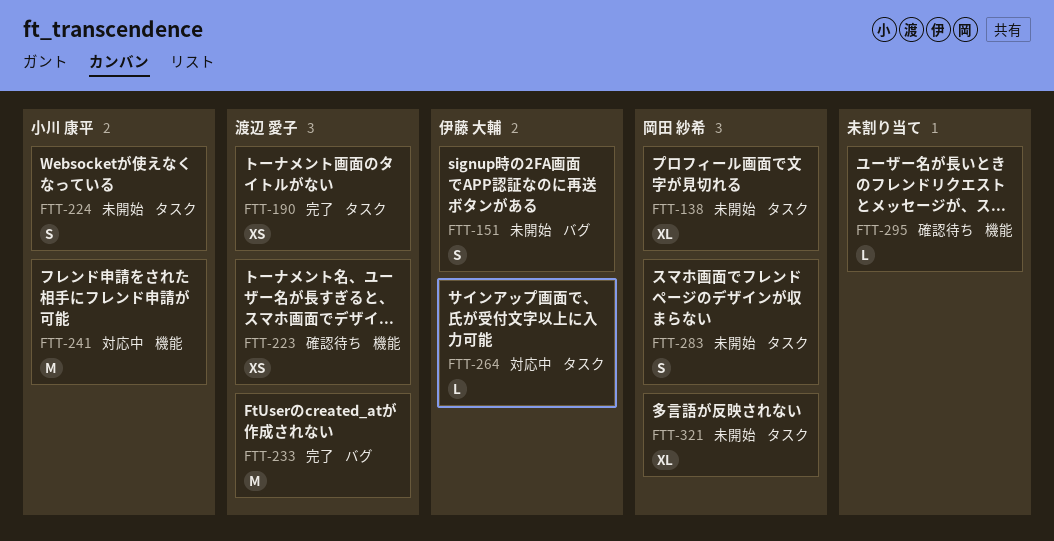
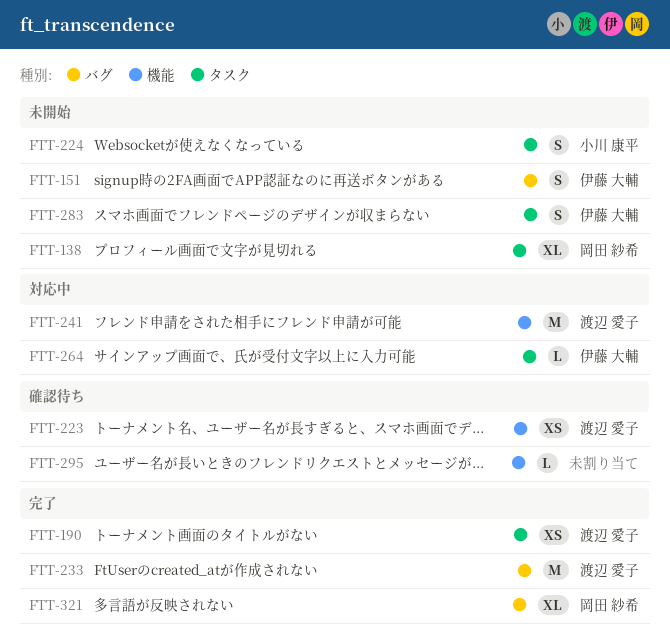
FTT-241, owner: 小川 康平 -> 渡辺 愛子
FTT-283, owner: 岡田 紗希 -> 伊藤 大輔
FTT-321, status: 未開始 -> 完了
FTT-321, label: タスク -> バグ

